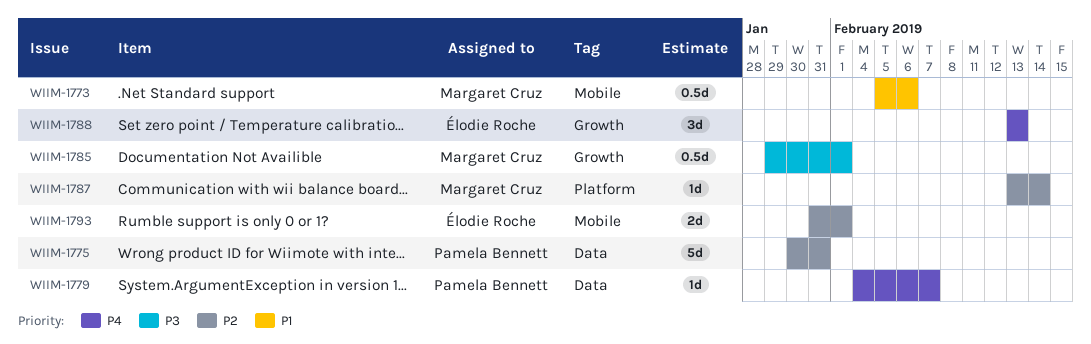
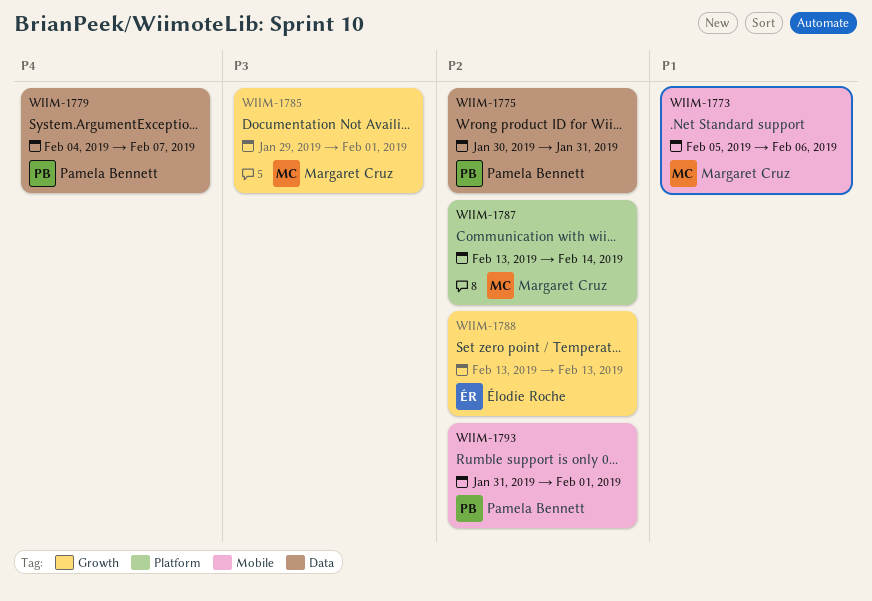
WIIM-1788, priority: P4 -> P2
WIIM-1793, owner: Élodie Roche -> Pamela Bennett

